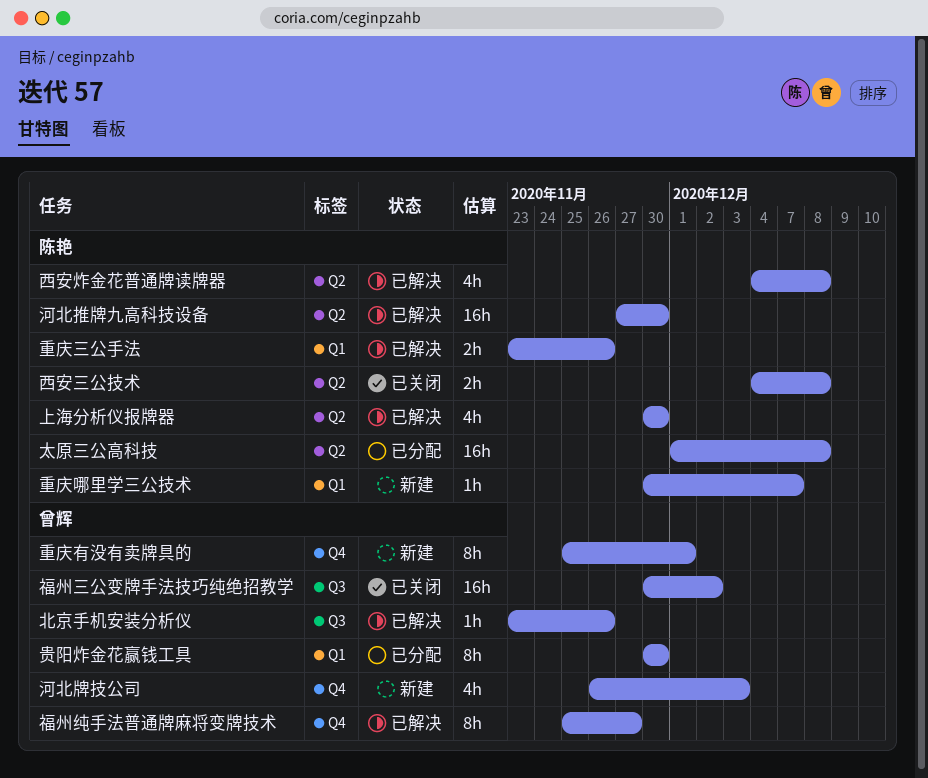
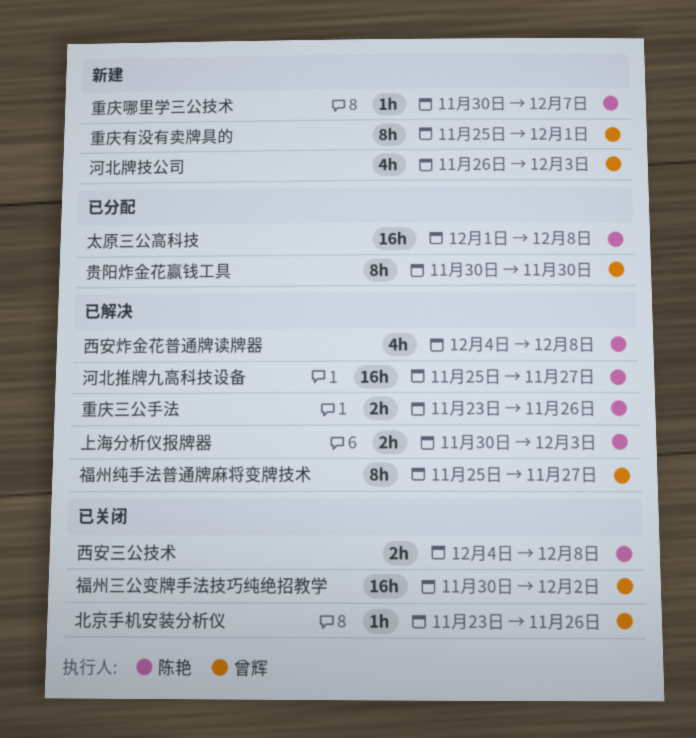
上海分析仪报牌器, estimate: 4h -> 2h
上海分析仪报牌器, due: Nov 30 -> Dec 3
北京手机安装分析仪, status: 已解决 -> 已关闭
河北推牌九高科技设备, start: Nov 27 -> Nov 25
河北推牌九高科技设备, due: Nov 30 -> Nov 27

